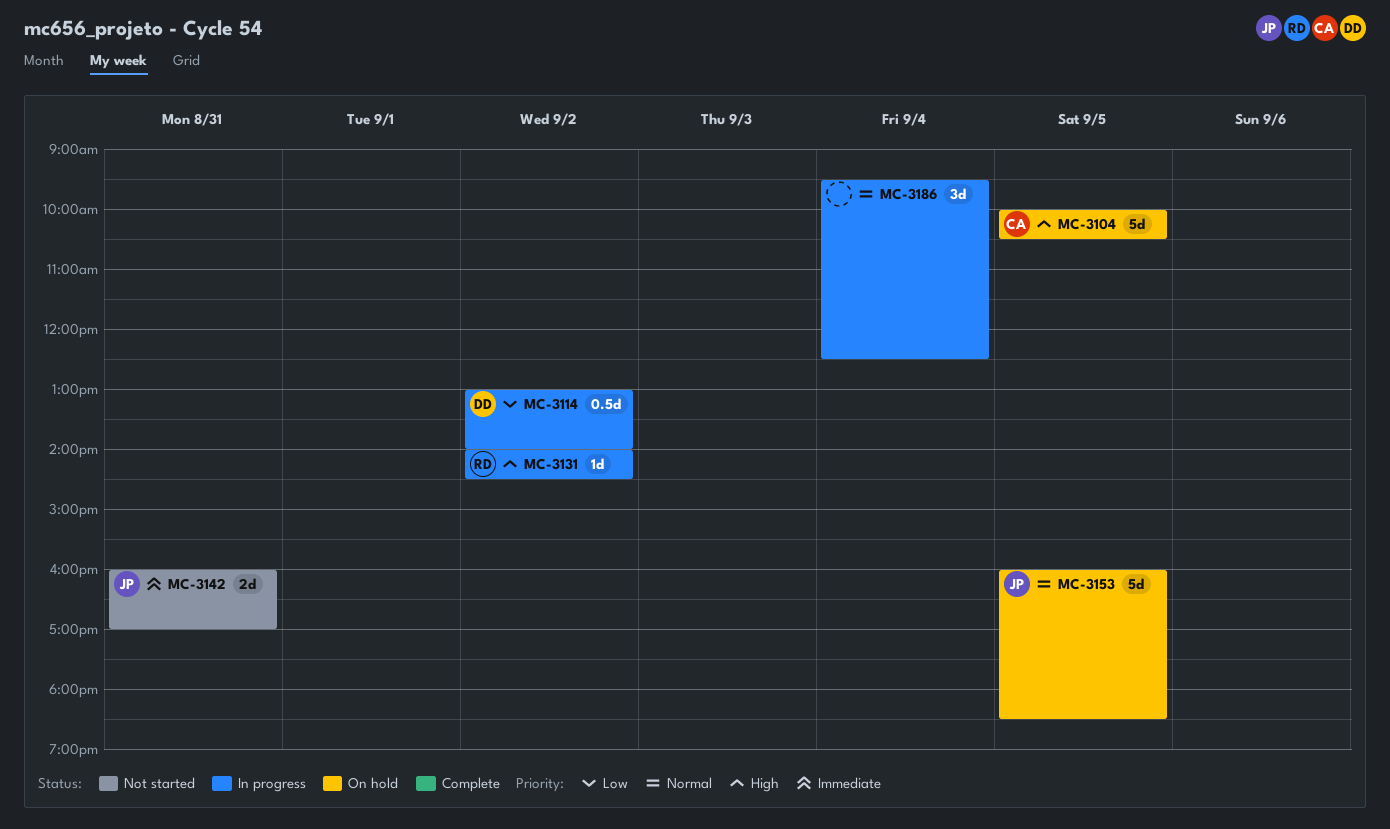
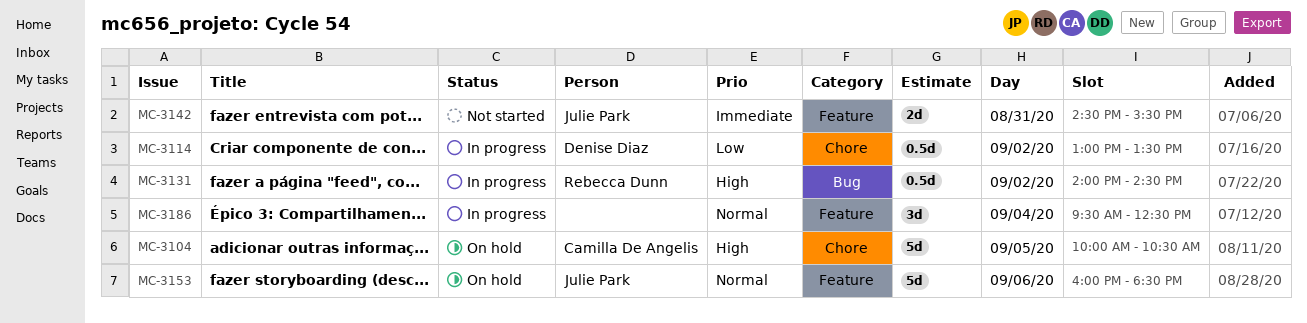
MC-3114, ends: 14:00 -> 13:30
MC-3131, estimate: 1d -> 0.5d
MC-3142, begins: 16:00 -> 14:30
MC-3142, ends: 17:00 -> 15:30
MC-3153, day: Sep 5 -> Sep 6

